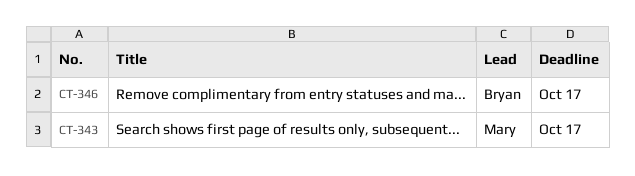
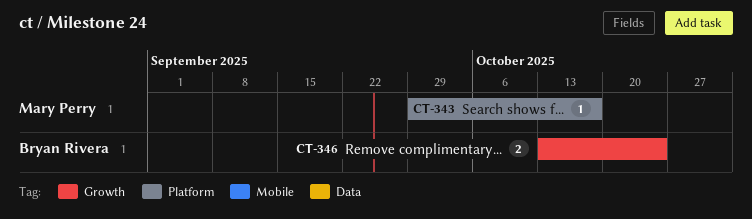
CT-346, due: Oct 17 -> Oct 24

